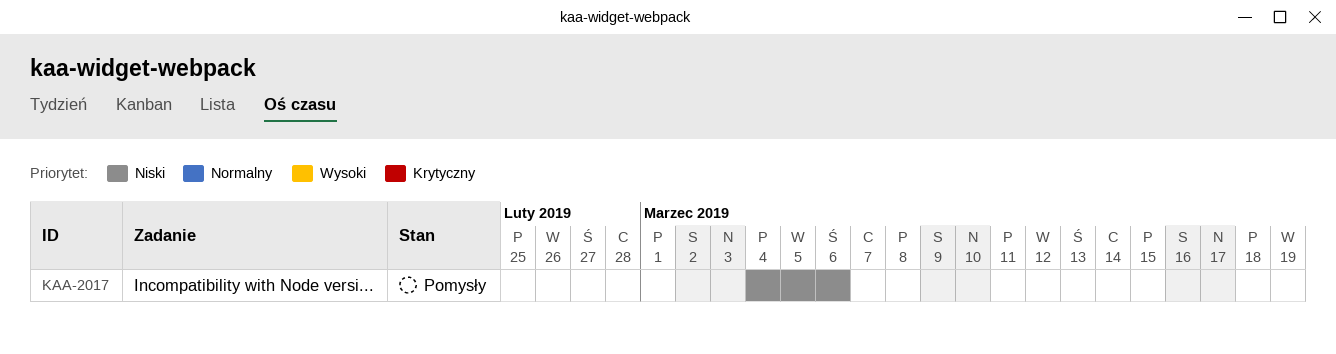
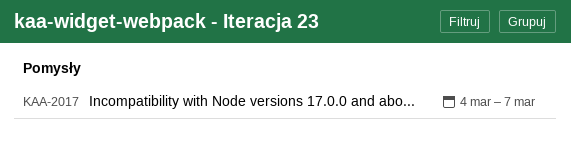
KAA-2017, due: Mar 6 -> Mar 7

